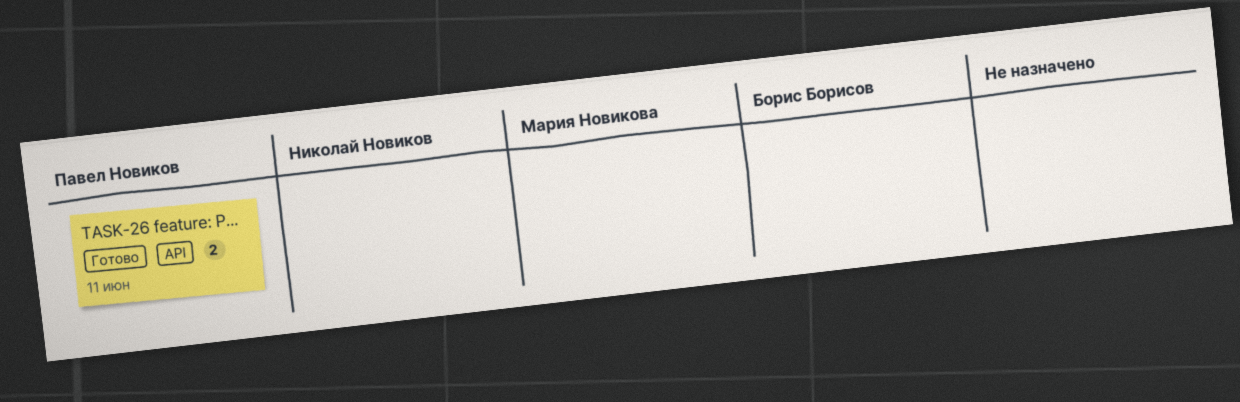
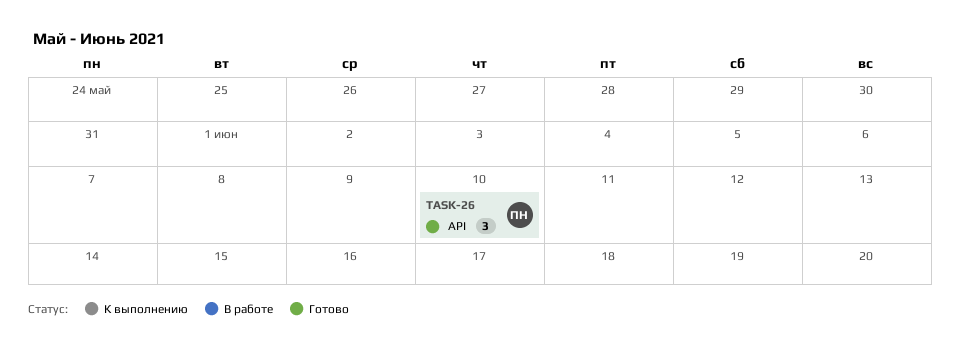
TASK-26, estimate: 2 -> 3
TASK-26, due: Jun 11 -> Jun 10

